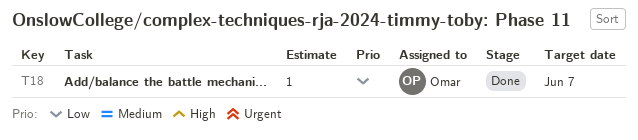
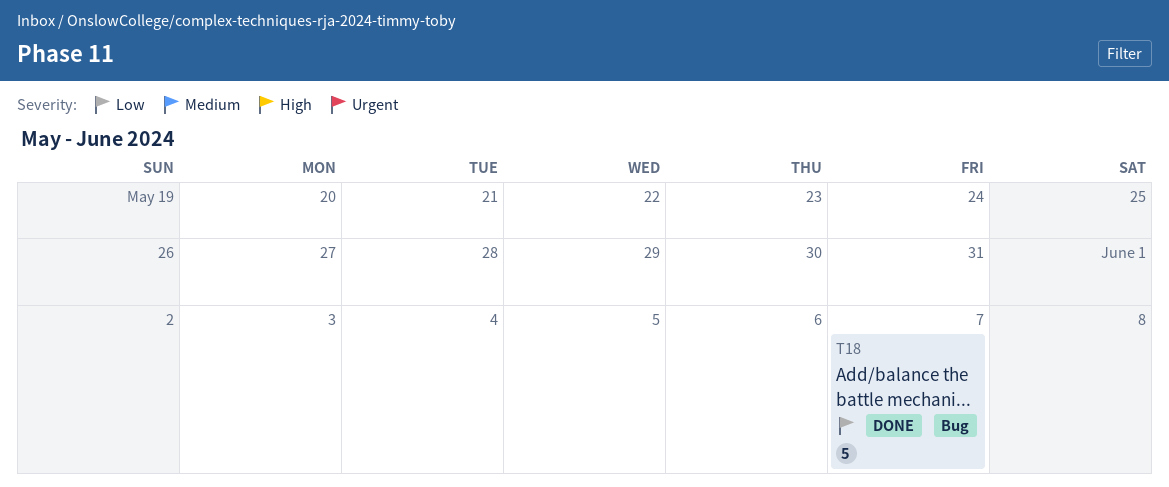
T18, estimate: 1 -> 5

